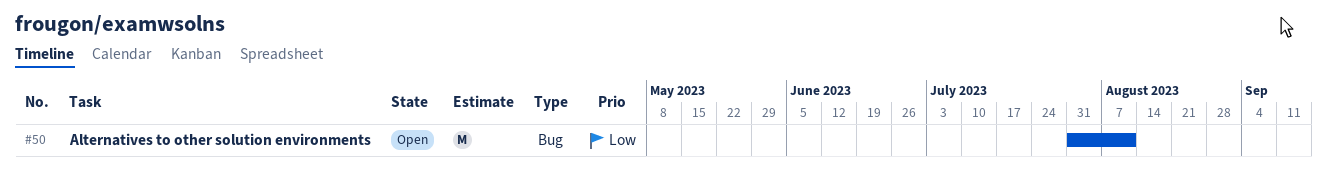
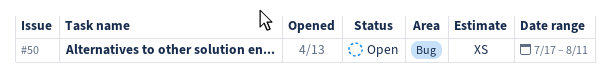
#50, estimate: M -> XS
#50, start: Jul 31 -> Jul 17

